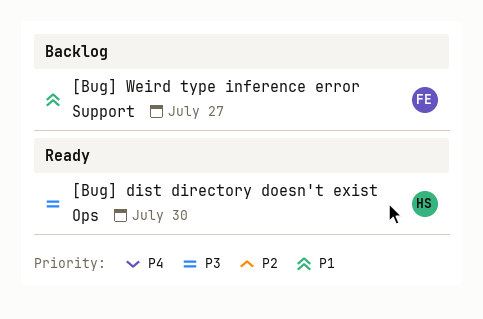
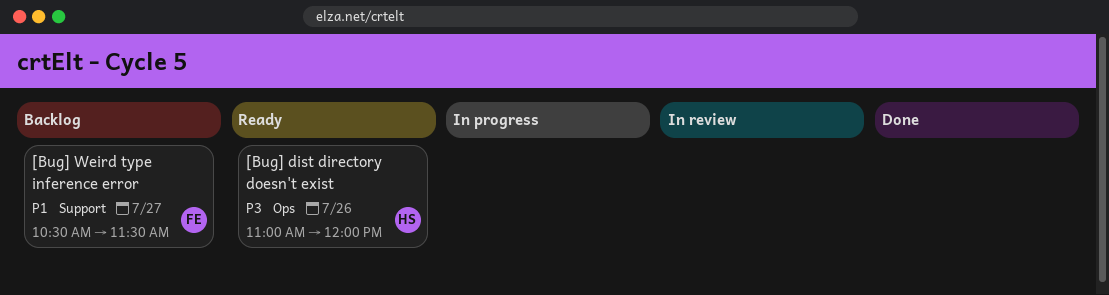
[Bug] dist directory doesn't exist, day: Jul 30 -> Jul 26

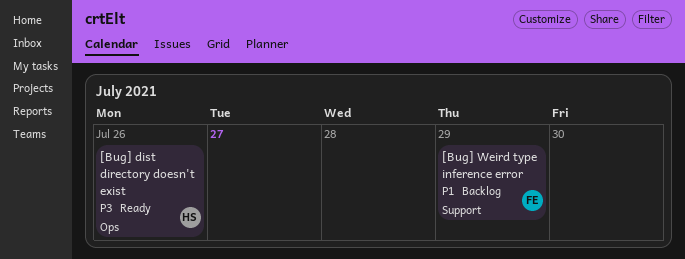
[Bug] Weird type inference error, day: Jul 27 -> Jul 29

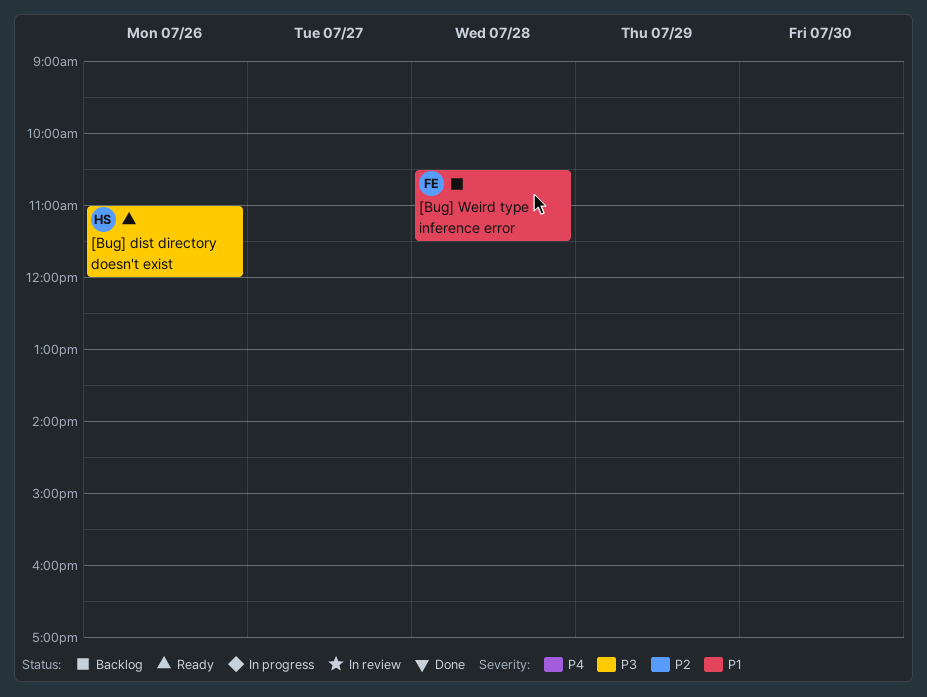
[Bug] Weird type inference error, day: Jul 29 -> Jul 28

